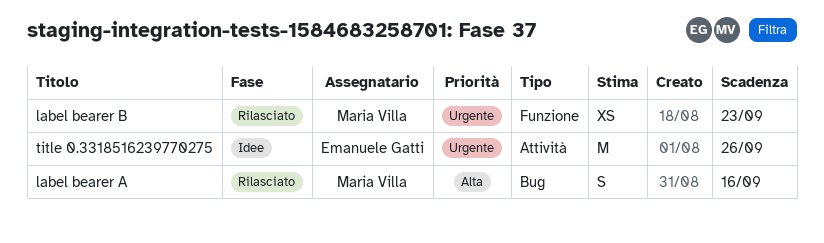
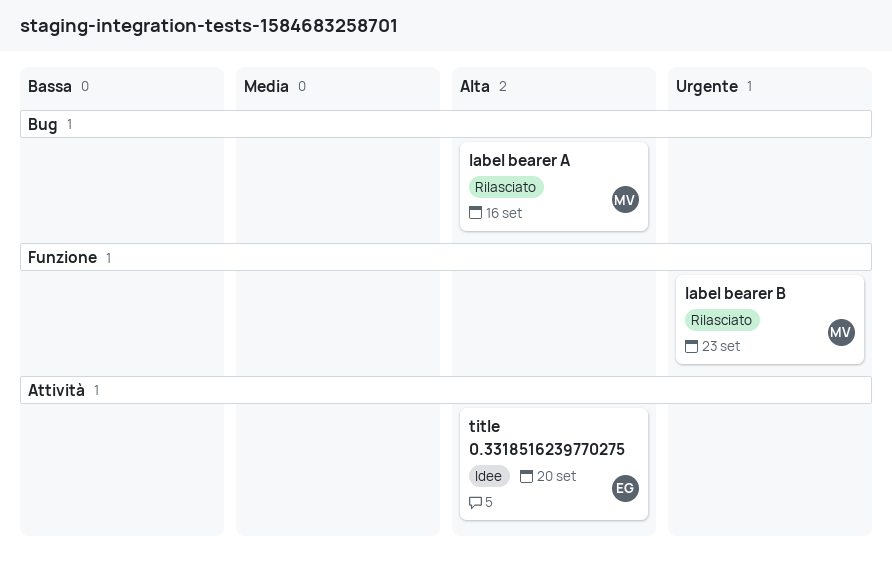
title 0.3318516239770275, priority: Urgente -> Alta
title 0.3318516239770275, due: Sep 26 -> Sep 20

